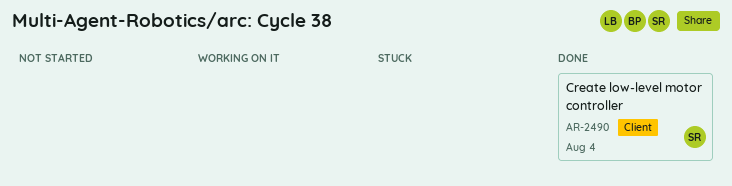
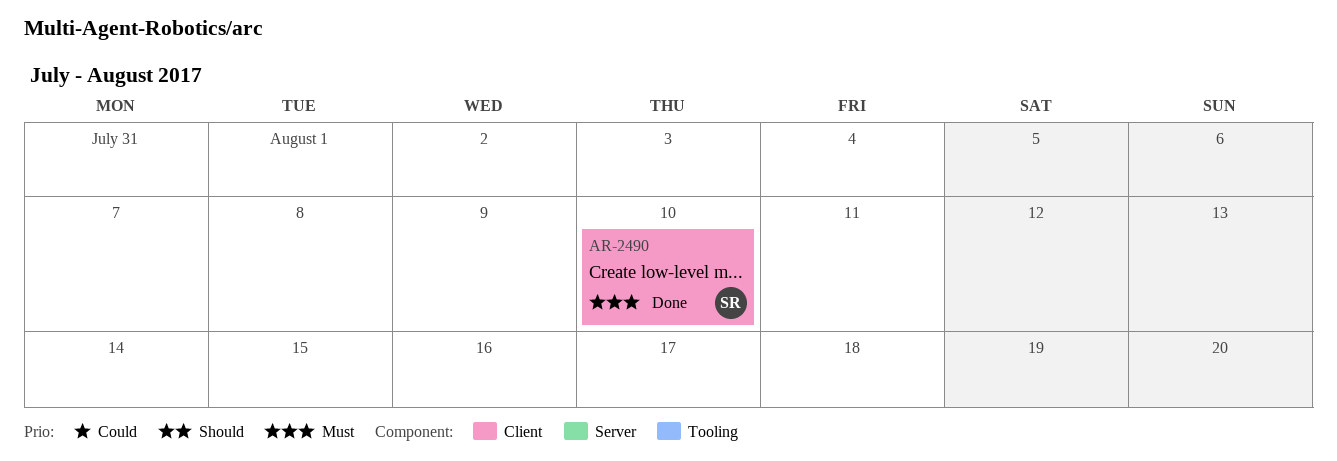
AR-2490, due: Aug 4 -> Aug 10

